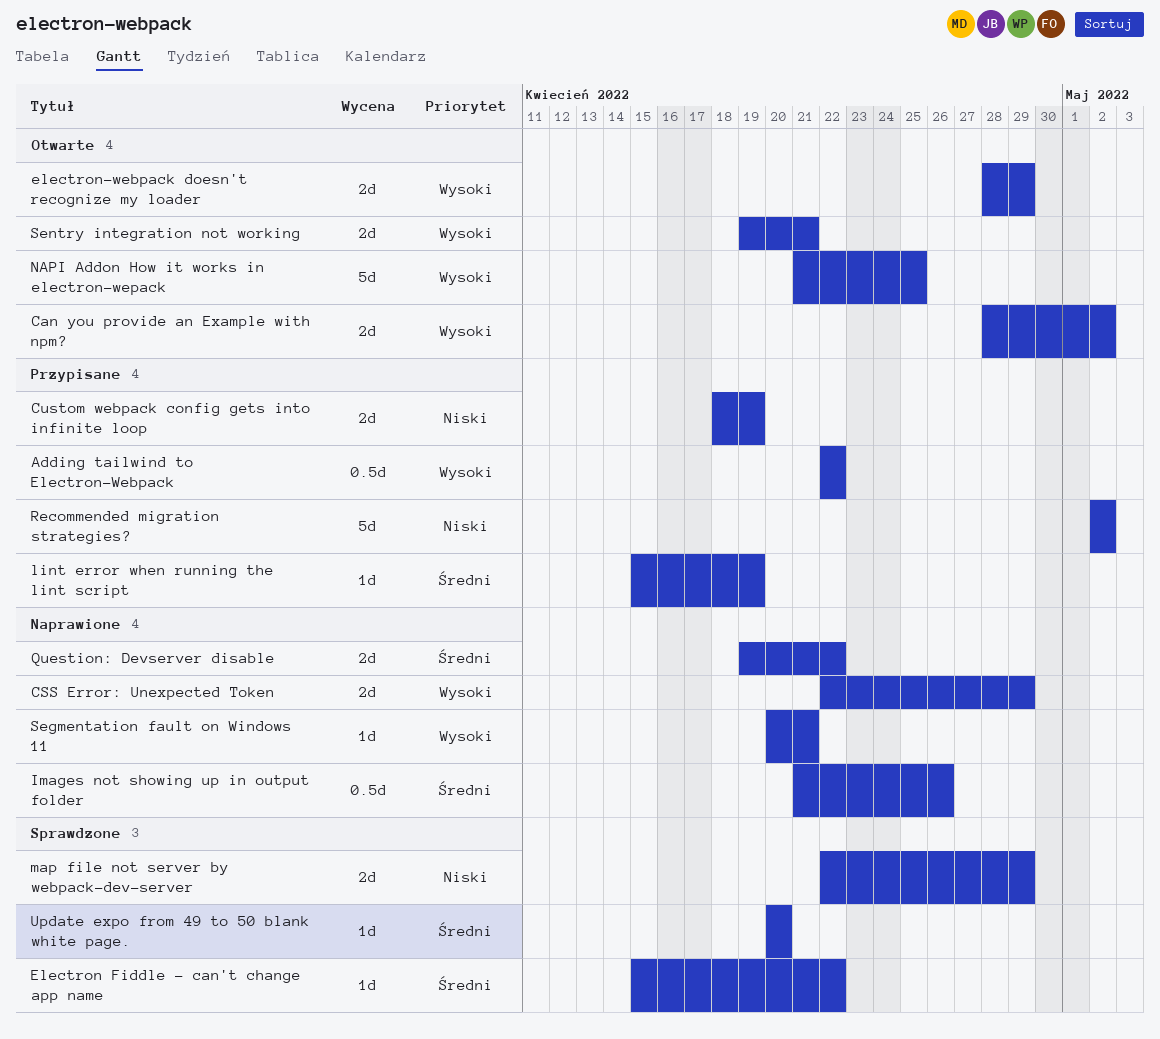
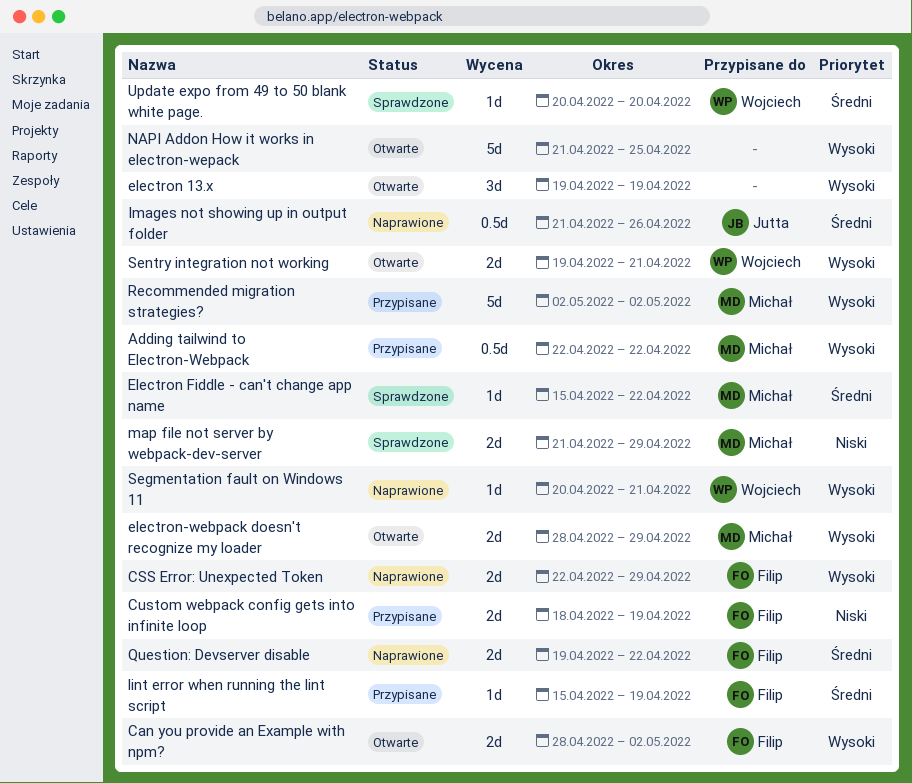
electron 13.x: none -> present
map file not server by webpack-dev-server, start: Apr 22 -> Apr 21
Recommended migration strategies?, priority: Niski -> Wysoki

